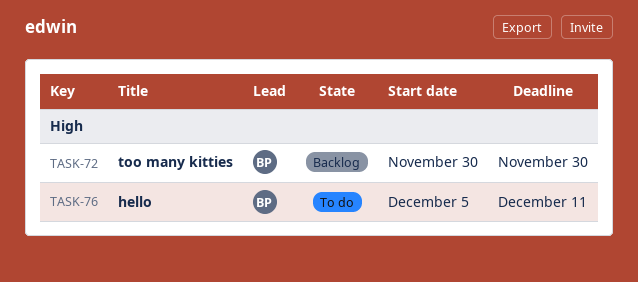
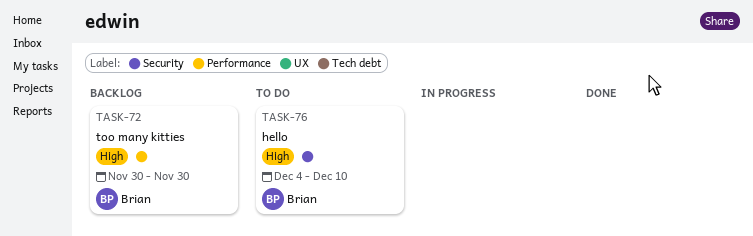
TASK-76, start: Dec 5 -> Dec 4
TASK-76, due: Dec 11 -> Dec 10

